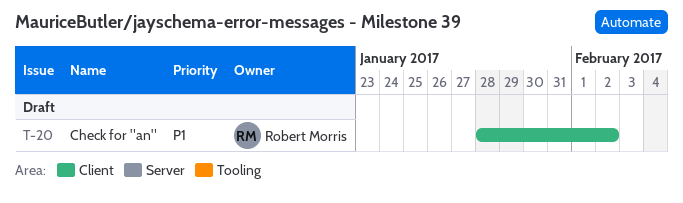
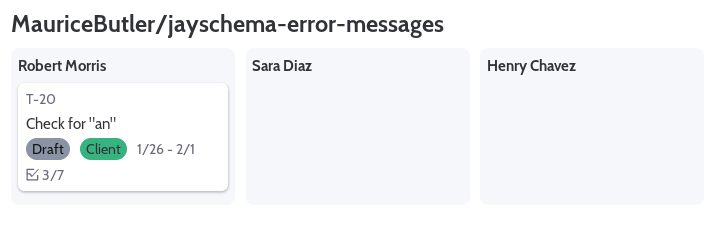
T-20, start: Jan 28 -> Jan 26
T-20, due: Feb 2 -> Feb 1

